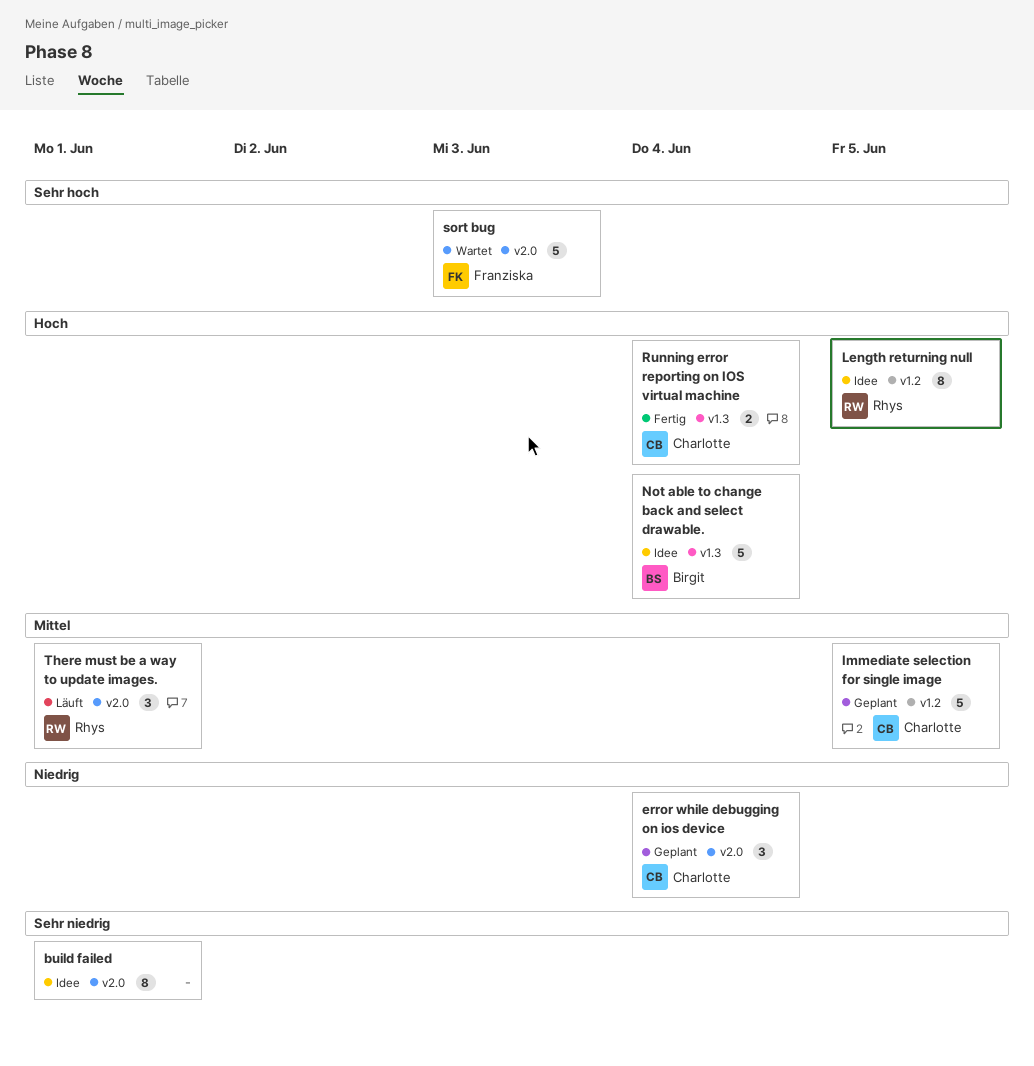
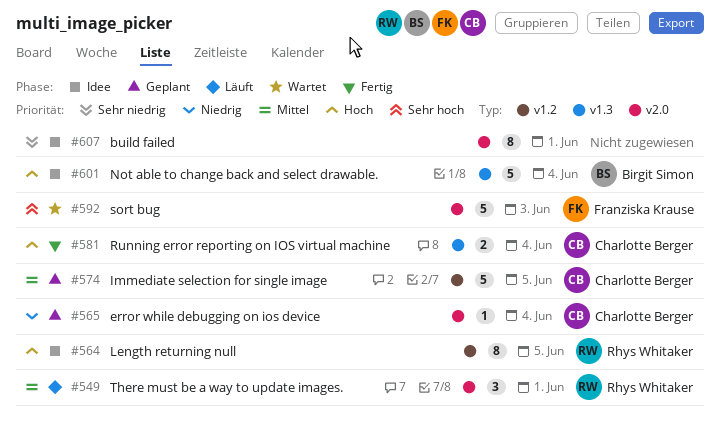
error while debugging on ios device, estimate: 3 -> 1

